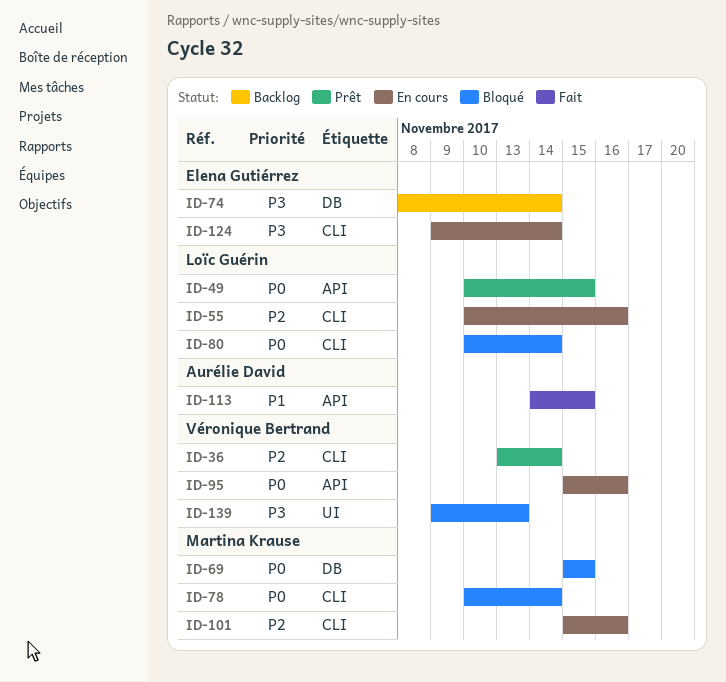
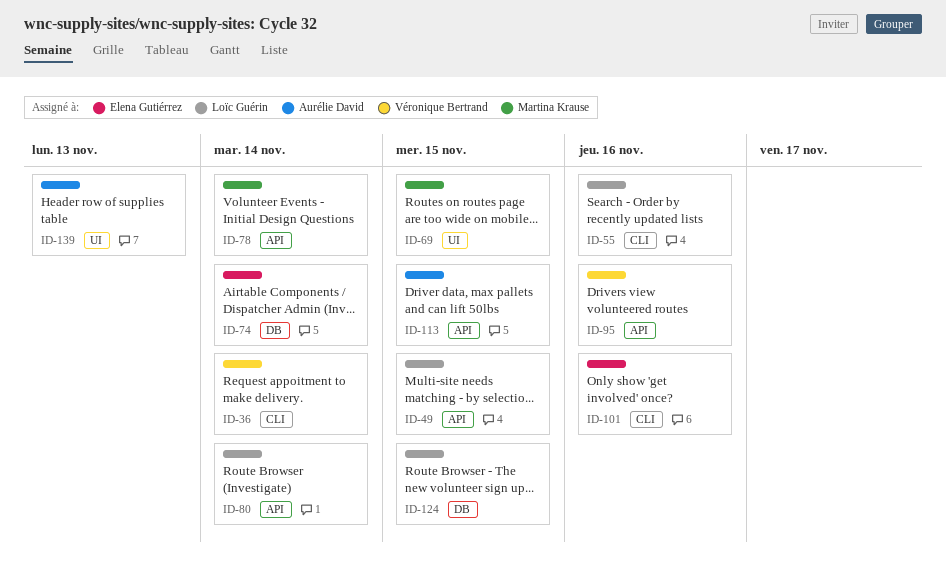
ID-69, label: DB -> UI
ID-78, label: CLI -> API
ID-80, label: CLI -> API
ID-101, owner: Martina Krause -> Elena Gutiérrez
ID-124, owner: Elena Gutiérrez -> Loïc Guérin
ID-124, label: CLI -> DB
ID-124, due: Nov 14 -> Nov 15
ID-139, owner: Véronique Bertrand -> Aurélie David

